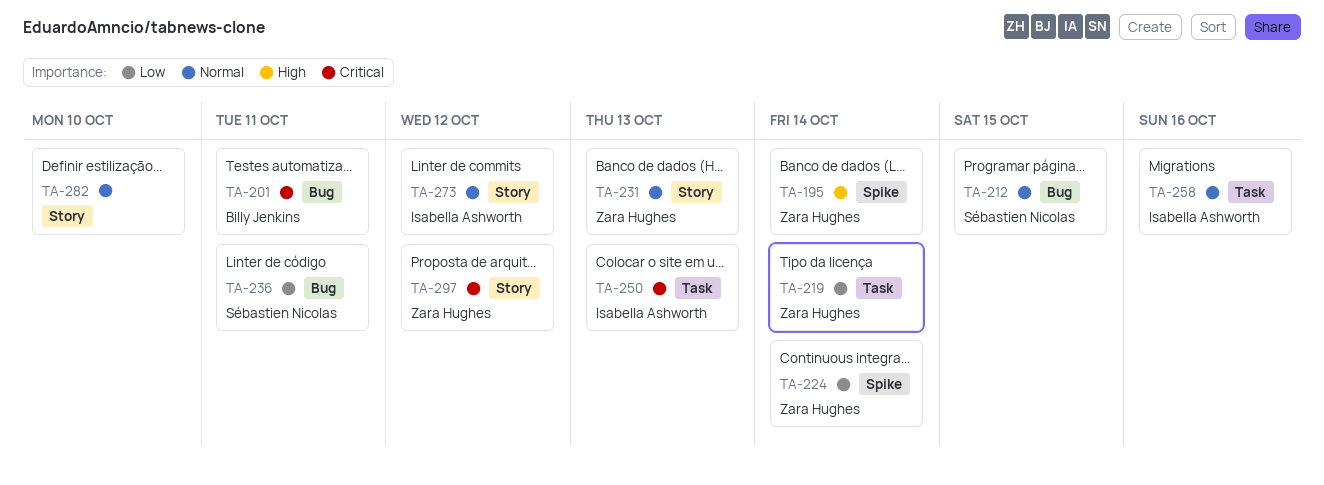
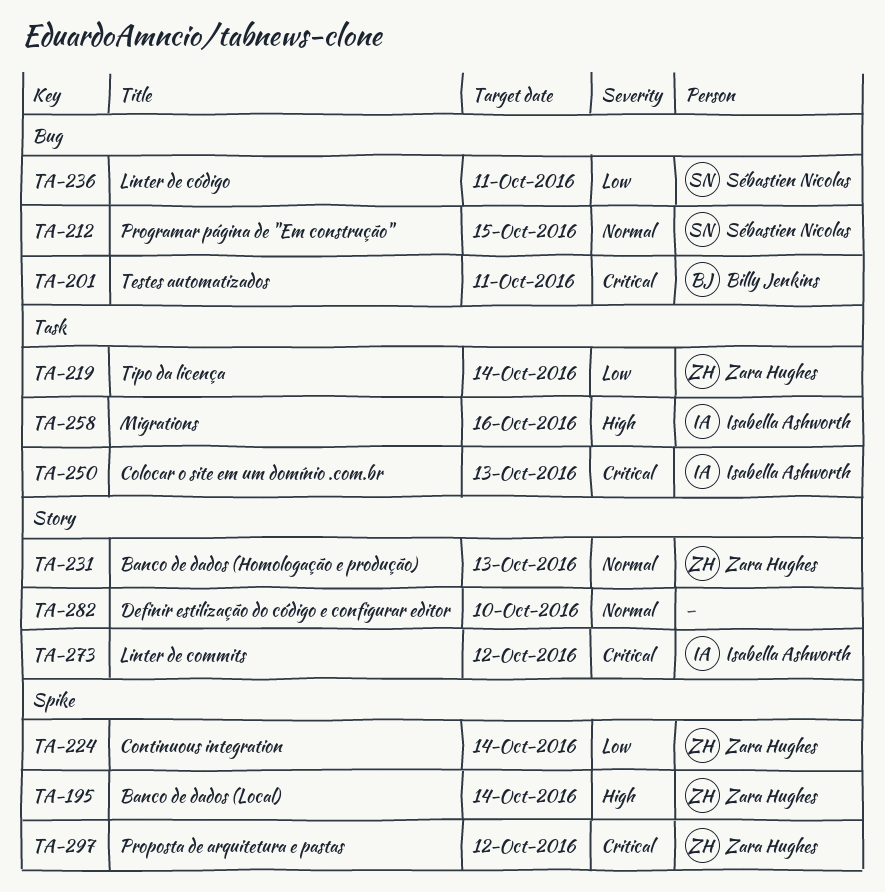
TA-258, priority: Normal -> High
TA-273, priority: Normal -> Critical
TA-297, label: Story -> Spike

